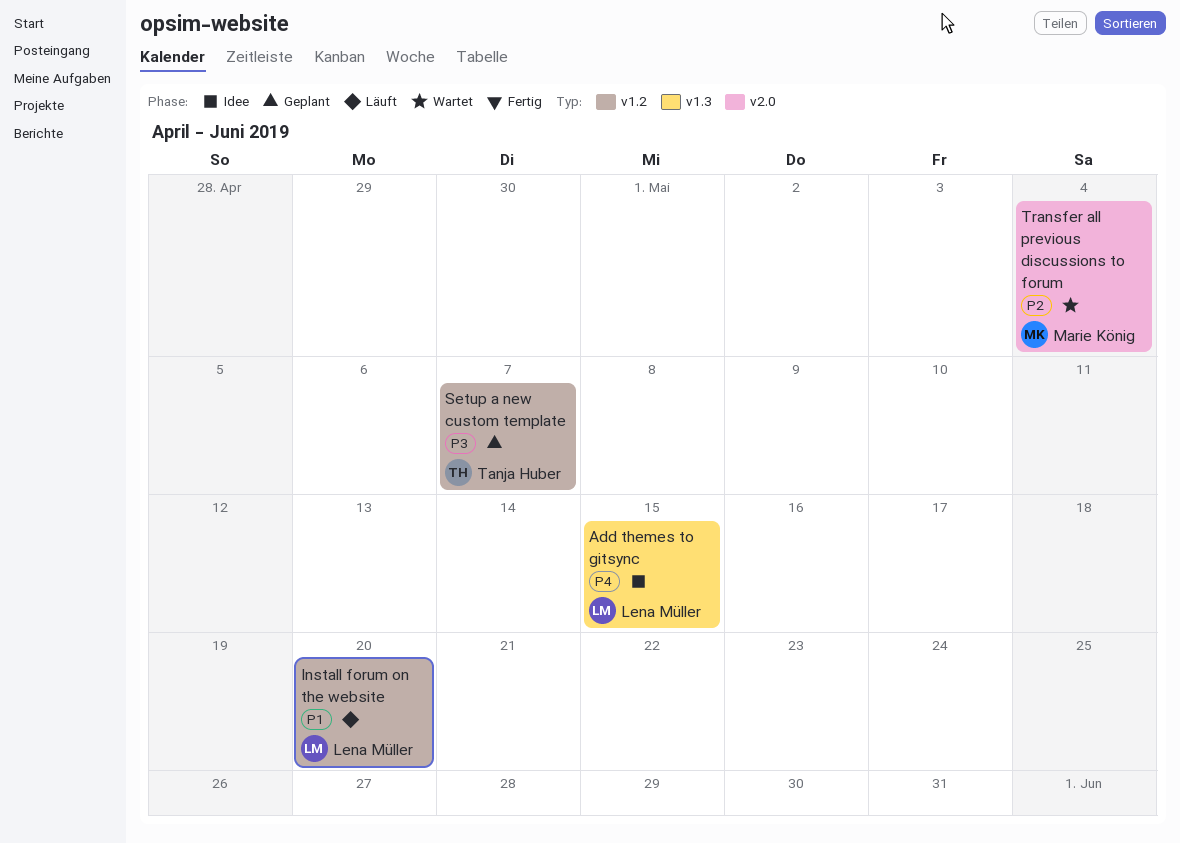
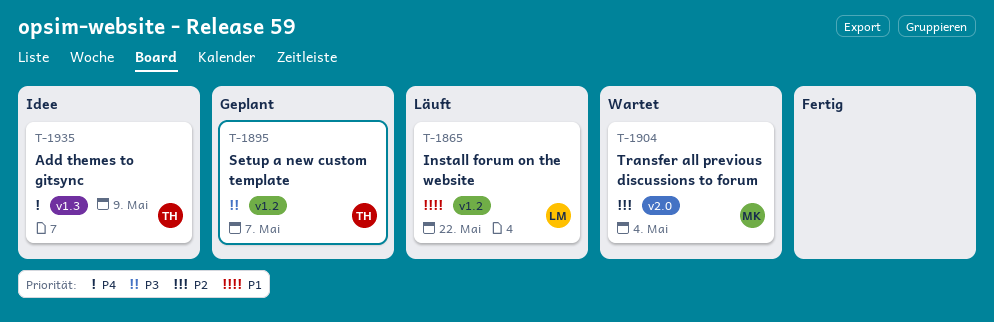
Add themes to gitsync, owner: Lena Müller -> Tanja Huber
Add themes to gitsync, due: May 15 -> May 9
Install forum on the website, due: May 20 -> May 22

